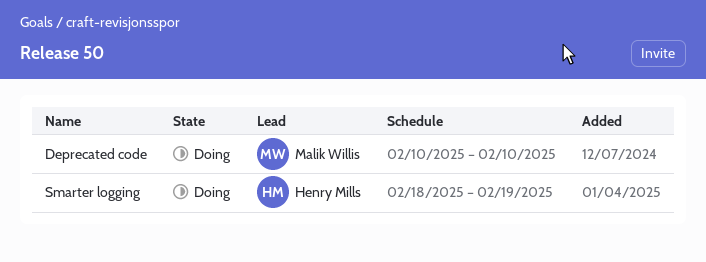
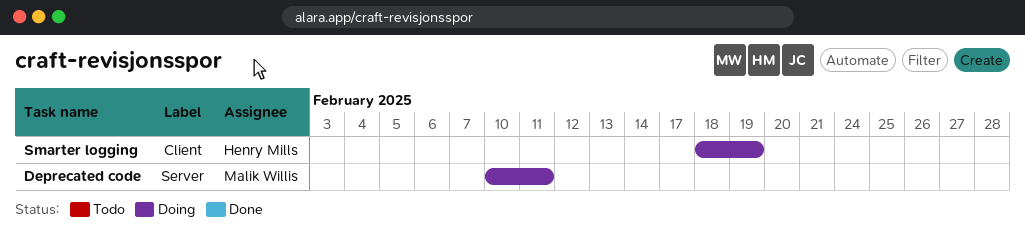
Deprecated code, due: Feb 10 -> Feb 11

